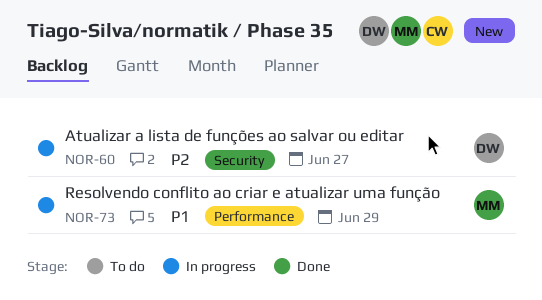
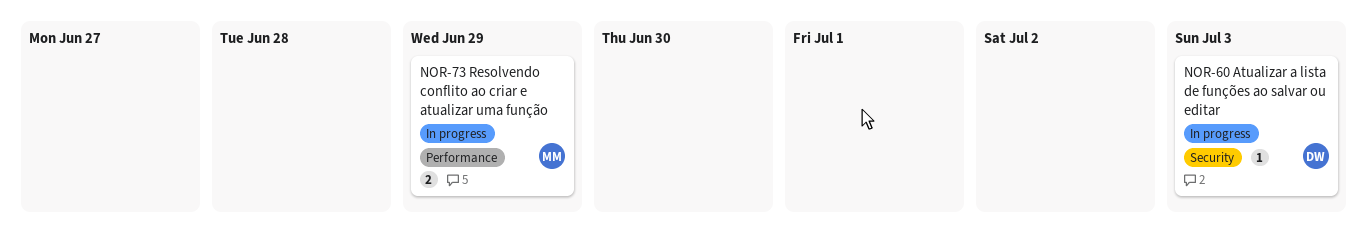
NOR-60, due: Jun 27 -> Jul 3

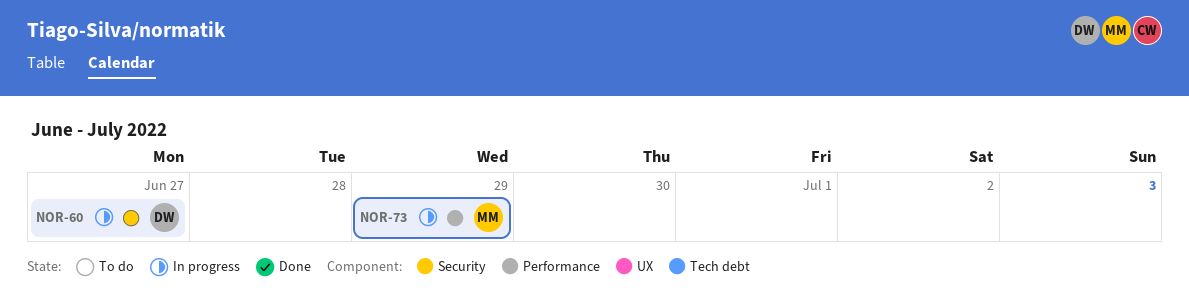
NOR-60, due: Jul 3 -> Jun 27

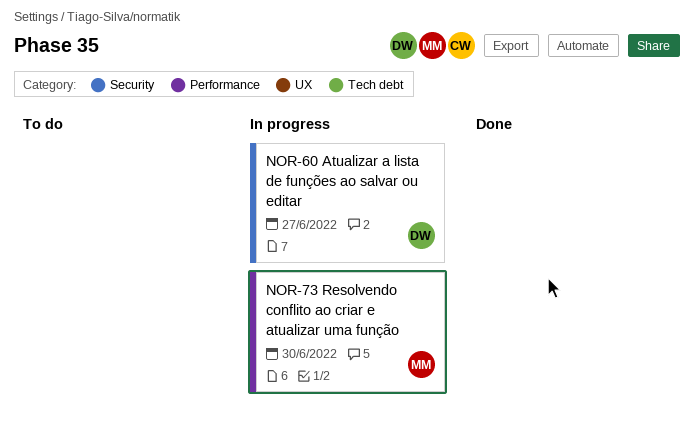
NOR-73, due: Jun 29 -> Jun 30

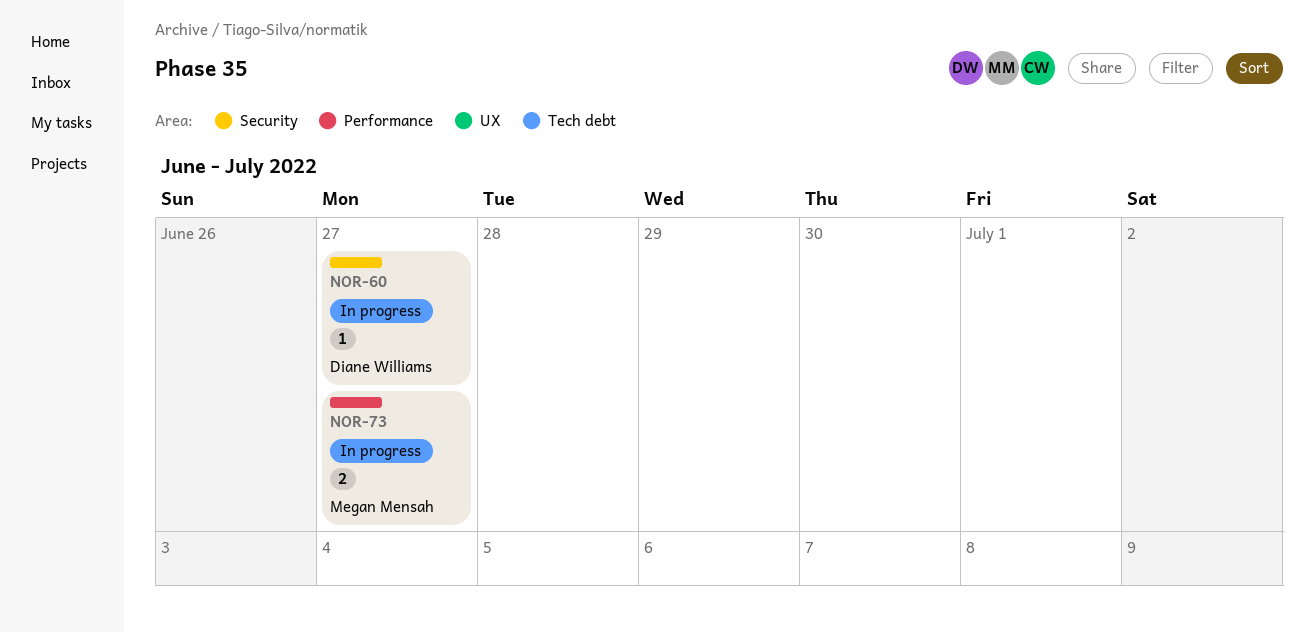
NOR-73, due: Jun 30 -> Jun 27

